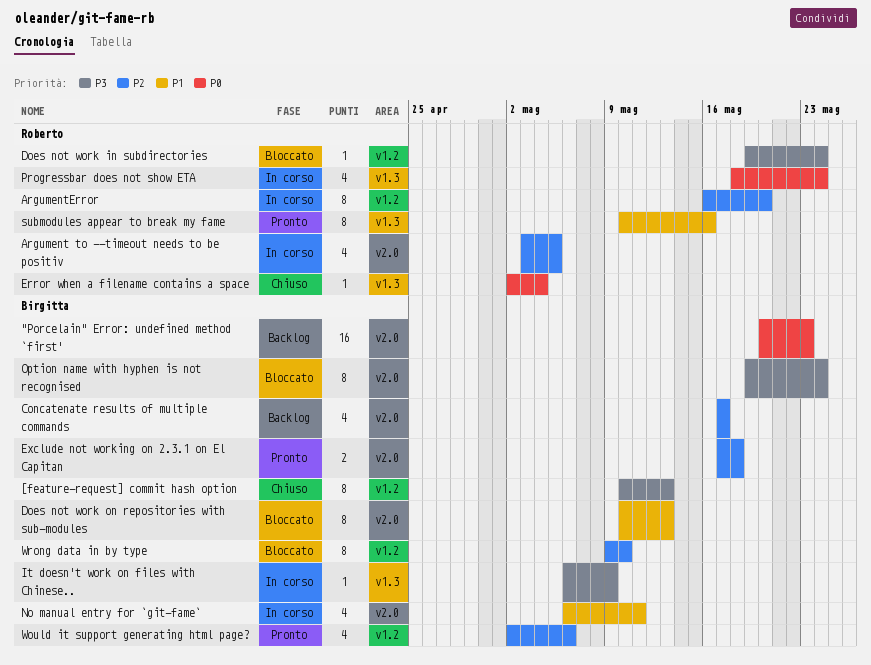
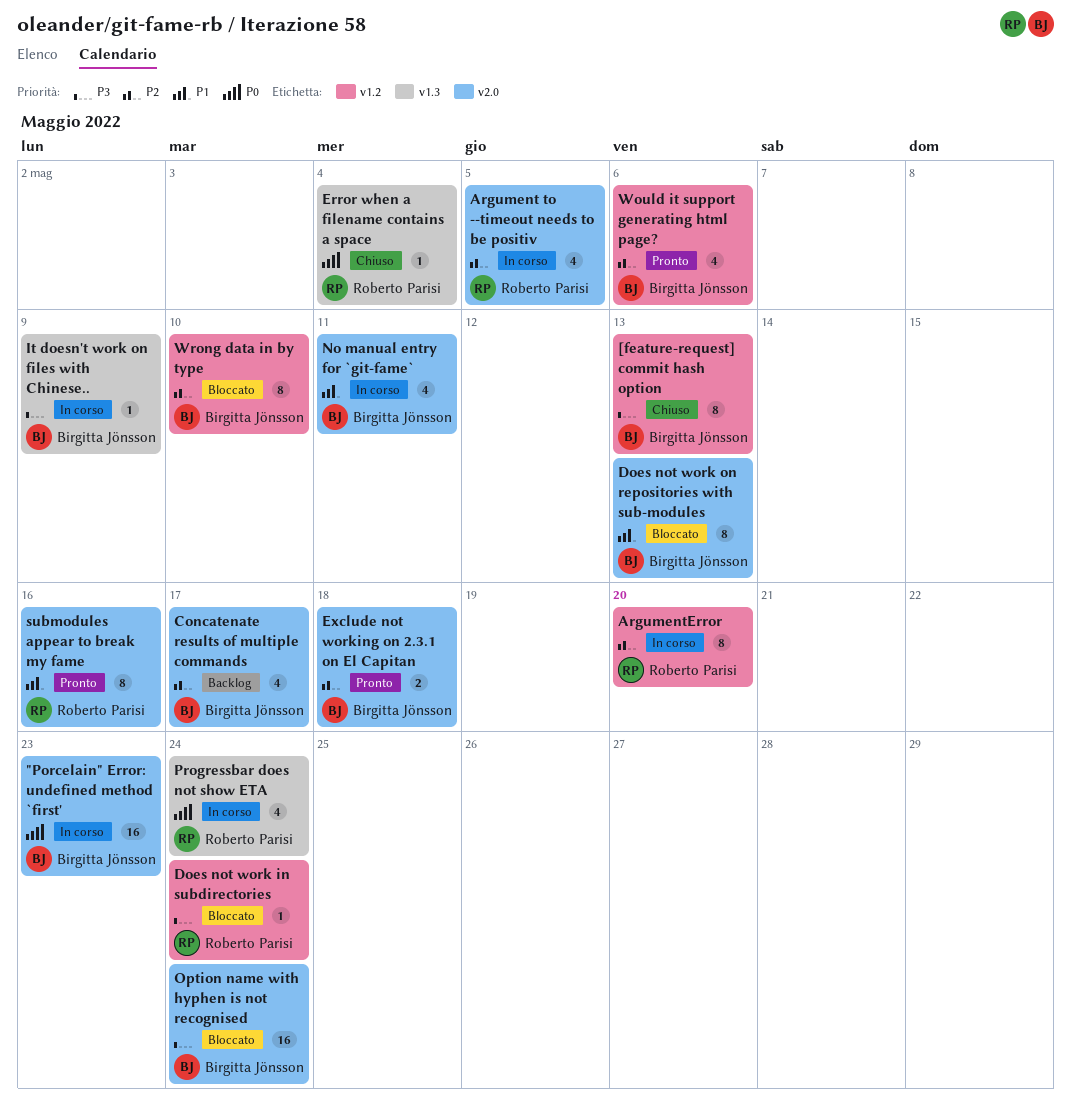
"Porcelain" Error: undefined method `first', status: Backlog -> In corso
Option name with hyphen is not recognised, estimate: 8 -> 16
submodules appear to break my fame, label: v1.3 -> v2.0

